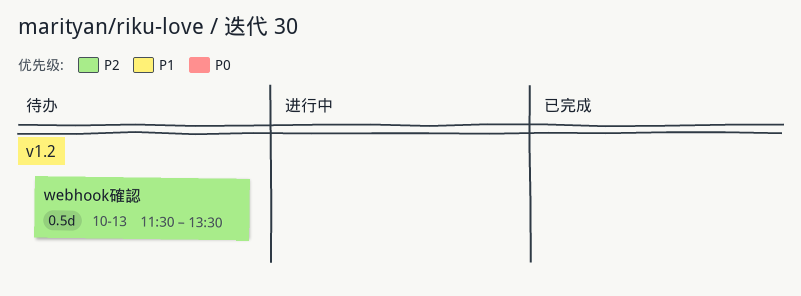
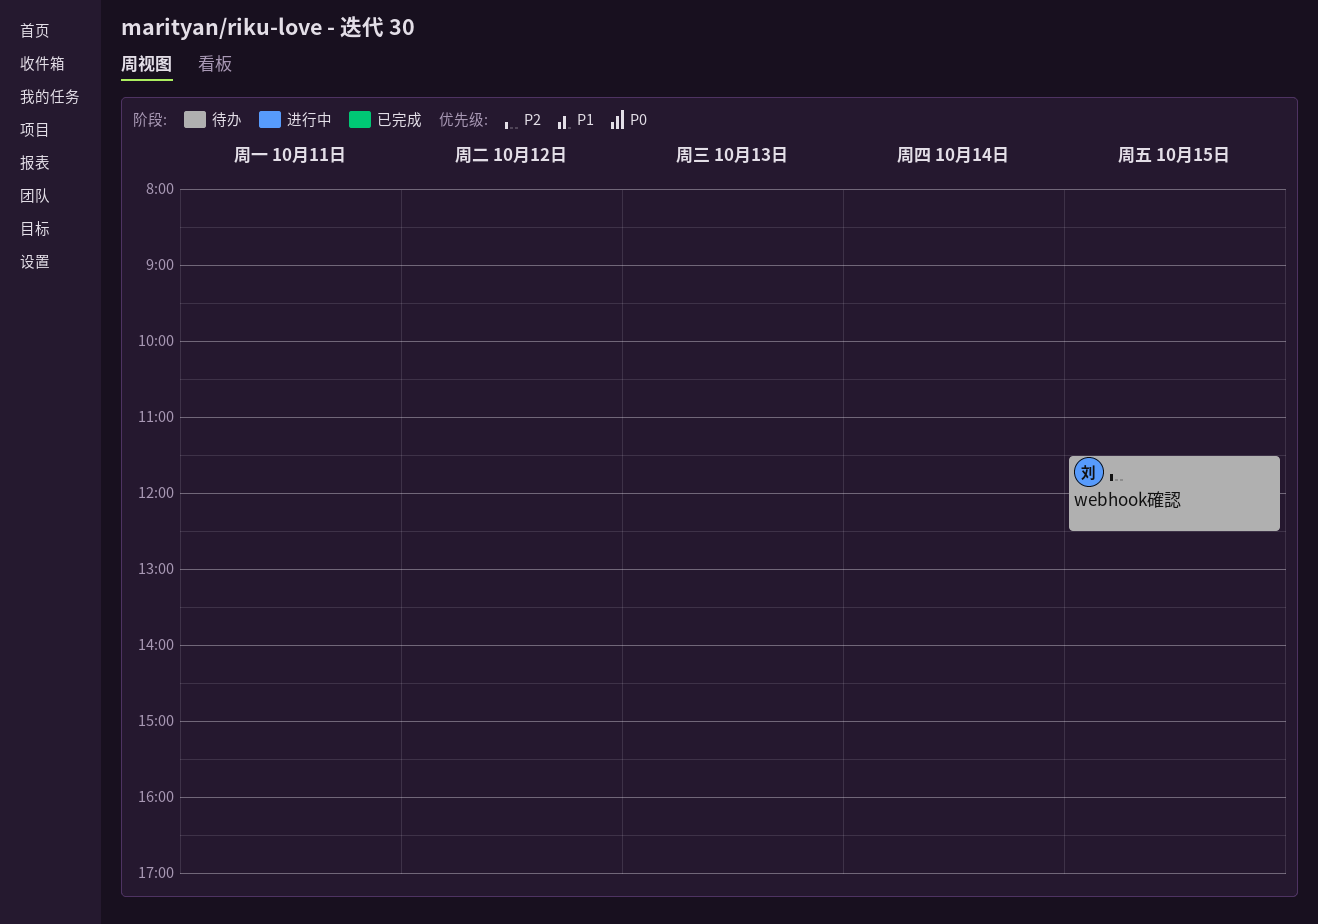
webhook確認, day: Oct 13 -> Oct 15
webhook確認, ends: 13:30 -> 12:30

